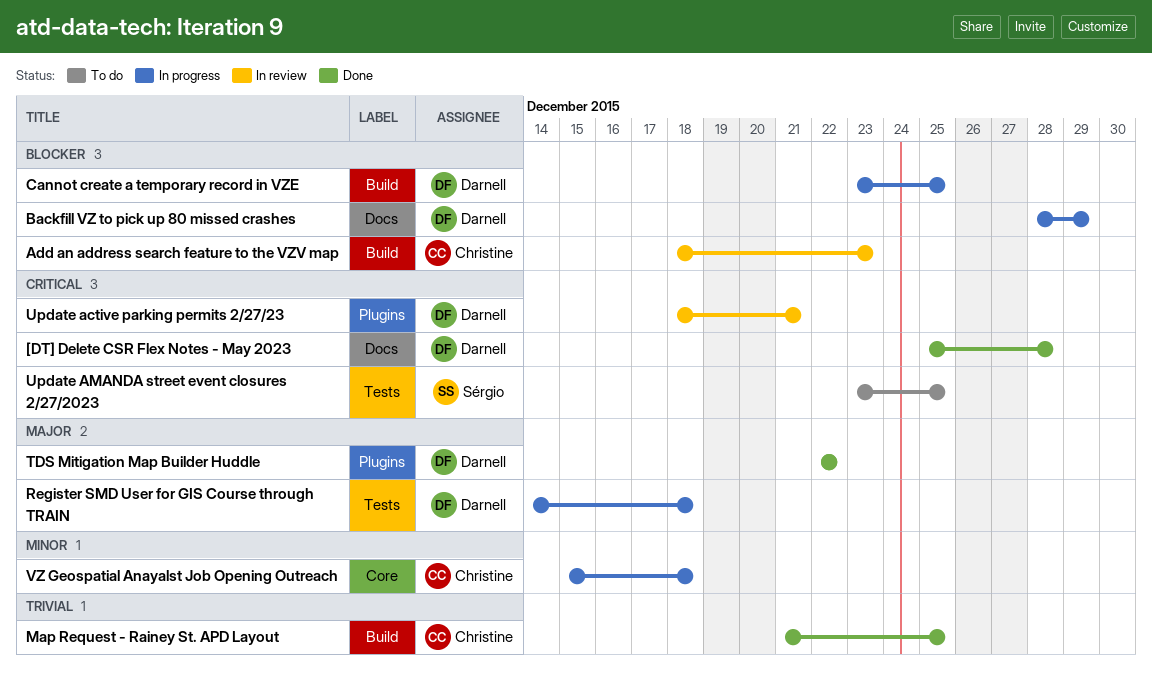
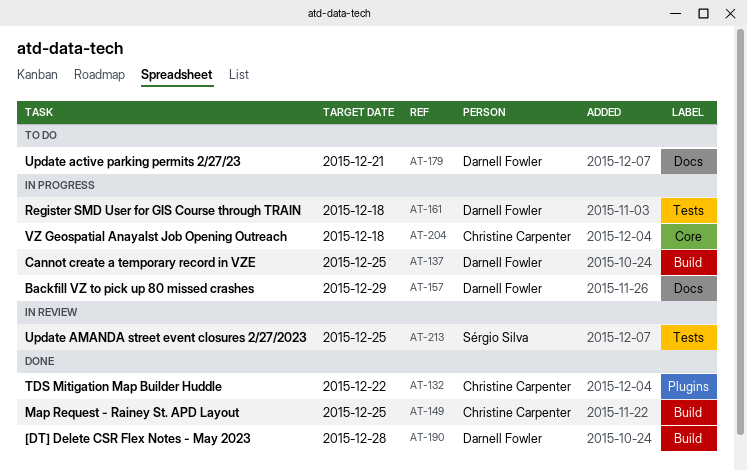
[DT] Delete CSR Flex Notes - May 2023, label: Docs -> Build
Add an address search feature to the VZV map: present -> none
TDS Mitigation Map Builder Huddle, owner: Darnell Fowler -> Christine Carpenter
Update active parking permits 2/27/23, status: In review -> To do
Update active parking permits 2/27/23, label: Plugins -> Docs
Update AMANDA street event closures 2/27/2023, status: To do -> In review

